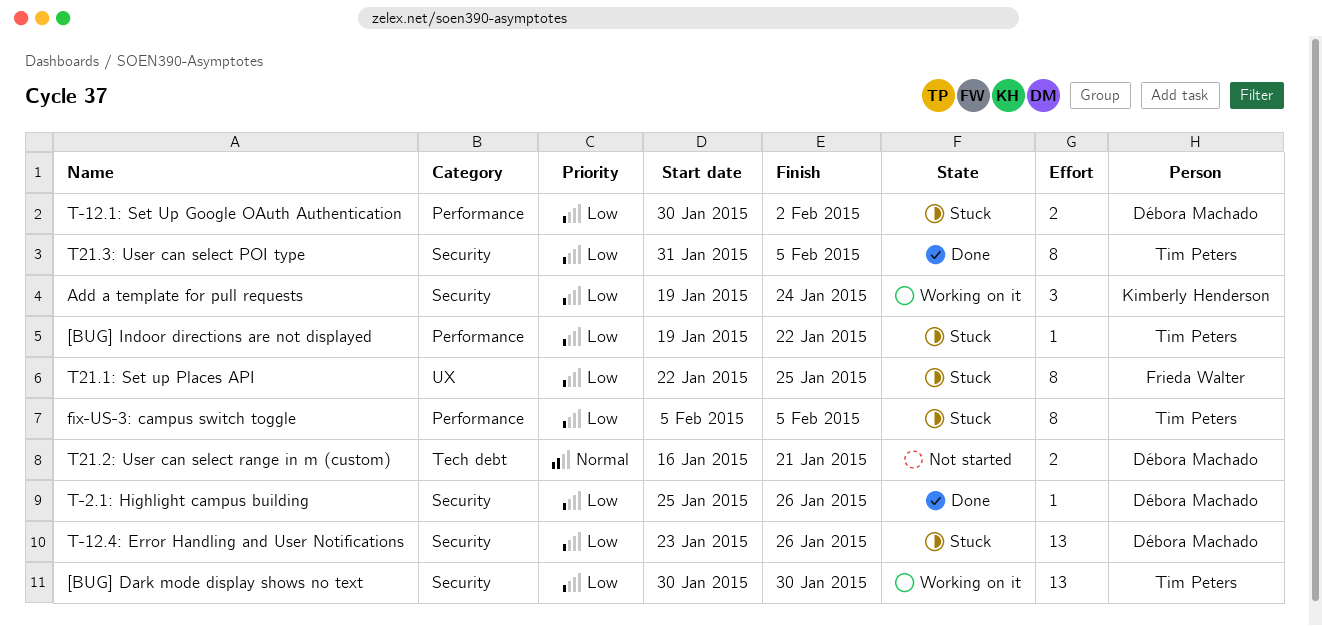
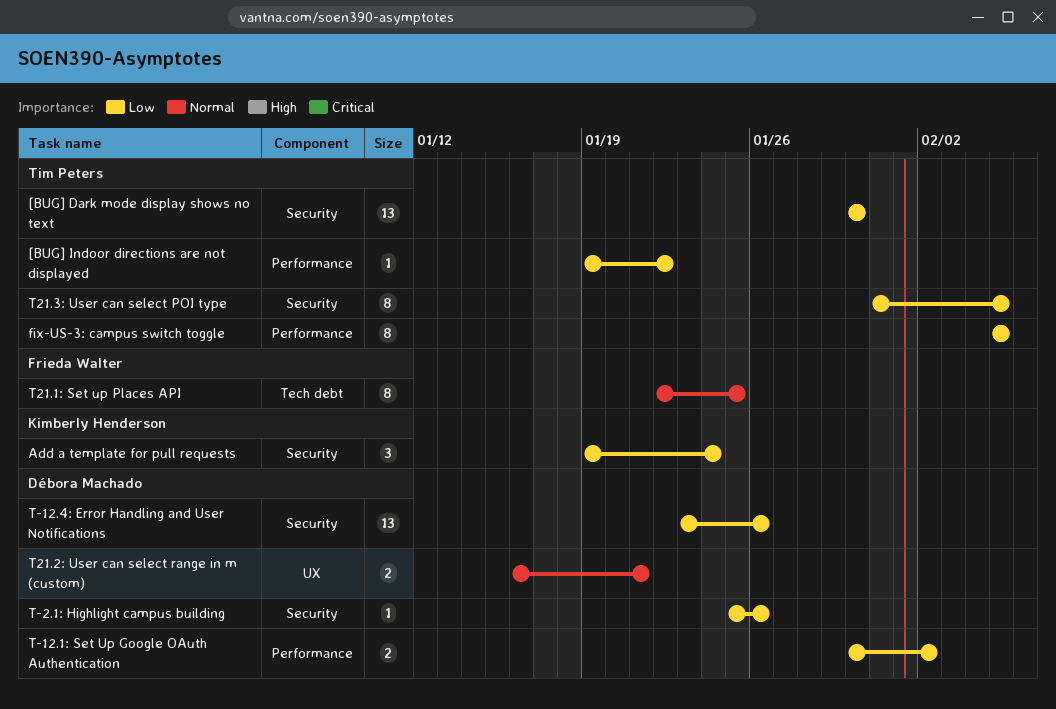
T21.1: Set up Places API, priority: Low -> Normal
T21.1: Set up Places API, label: UX -> Tech debt
T21.2: User can select range in m (custom), label: Tech debt -> UX

